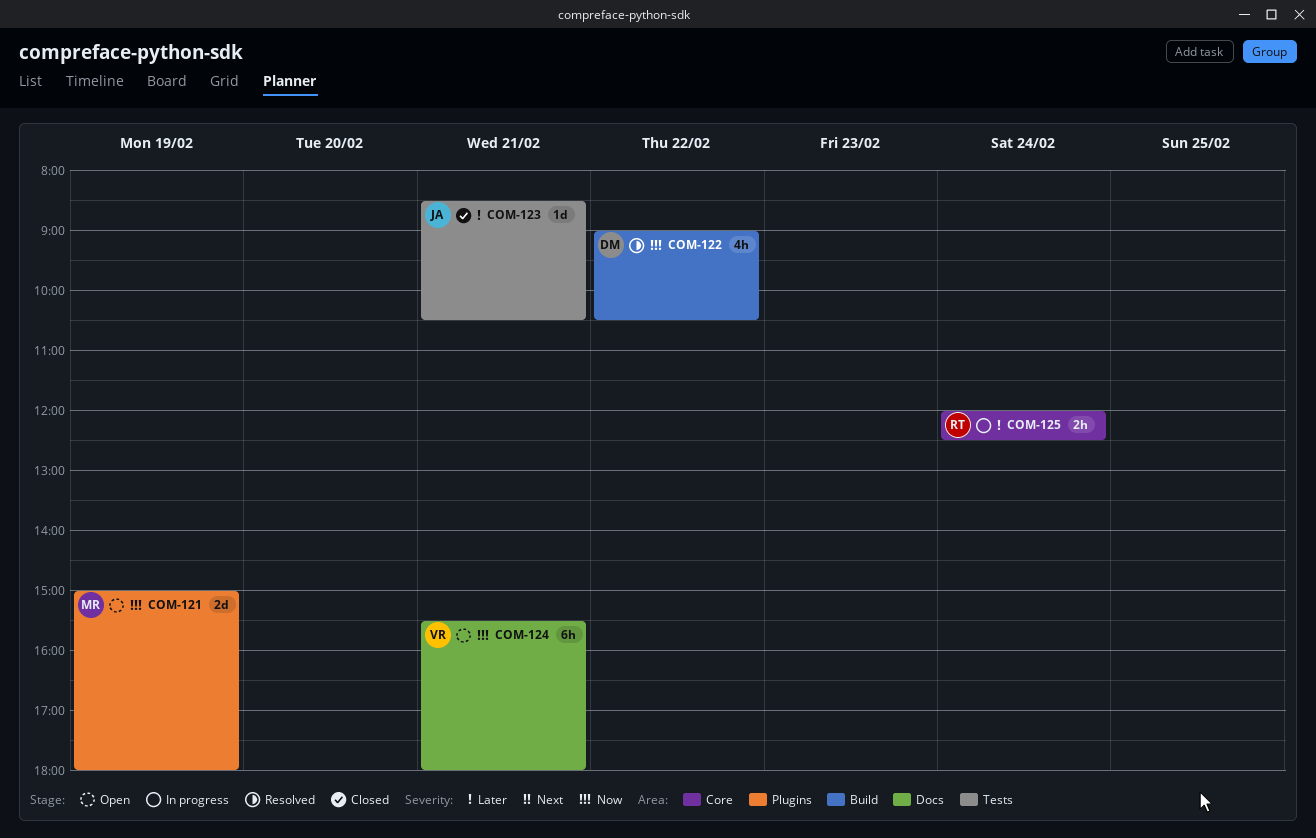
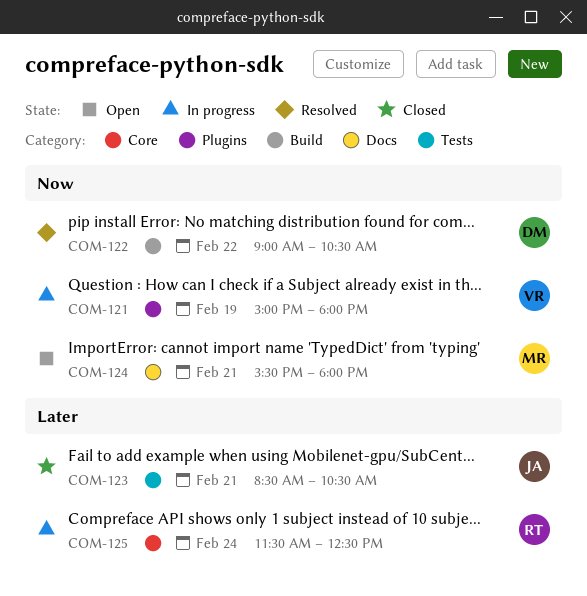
COM-121, status: Open -> In progress
COM-121, owner: MR -> VR
COM-124, owner: VR -> MR
COM-125, begins: 12:00 -> 11:30

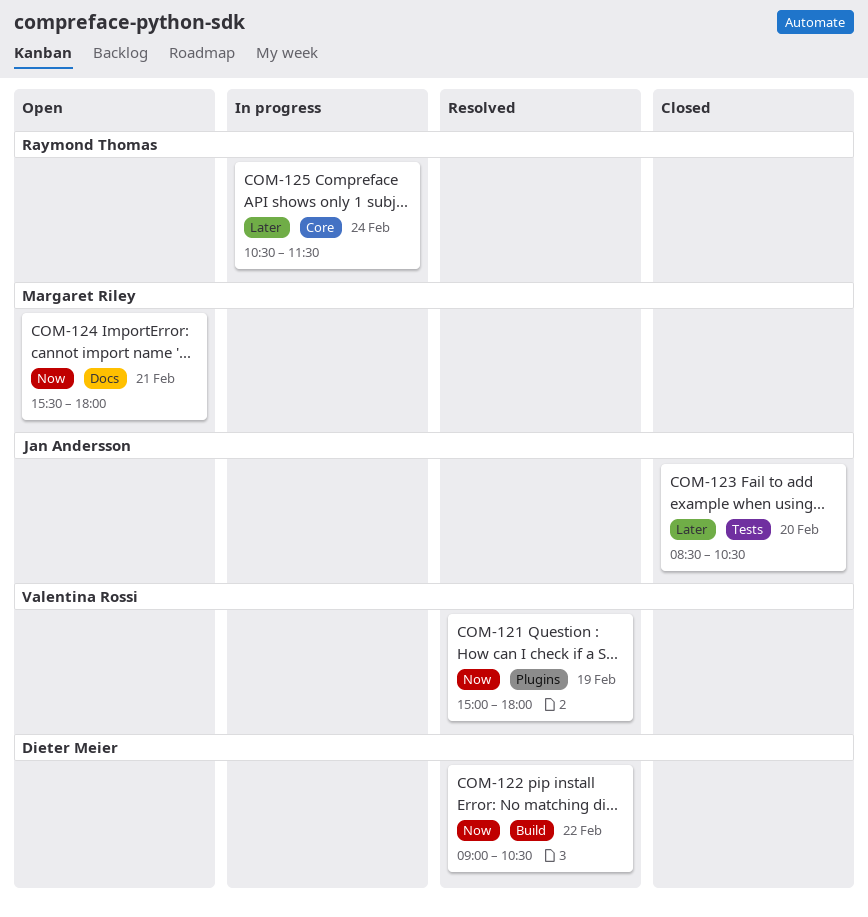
COM-121, status: In progress -> Resolved
COM-123, day: Feb 21 -> Feb 20
COM-125, begins: 11:30 -> 10:30
COM-125, ends: 12:30 -> 11:30

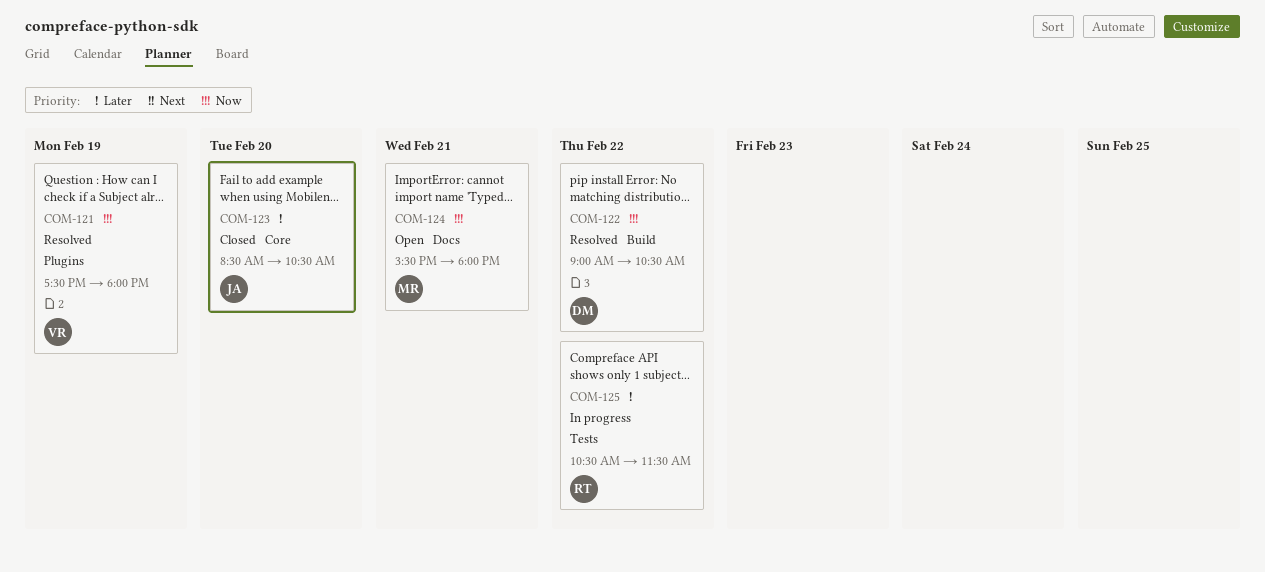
COM-121, begins: 15:00 -> 17:30
COM-123, label: Tests -> Core
COM-125, label: Core -> Tests
COM-125, day: Feb 24 -> Feb 22

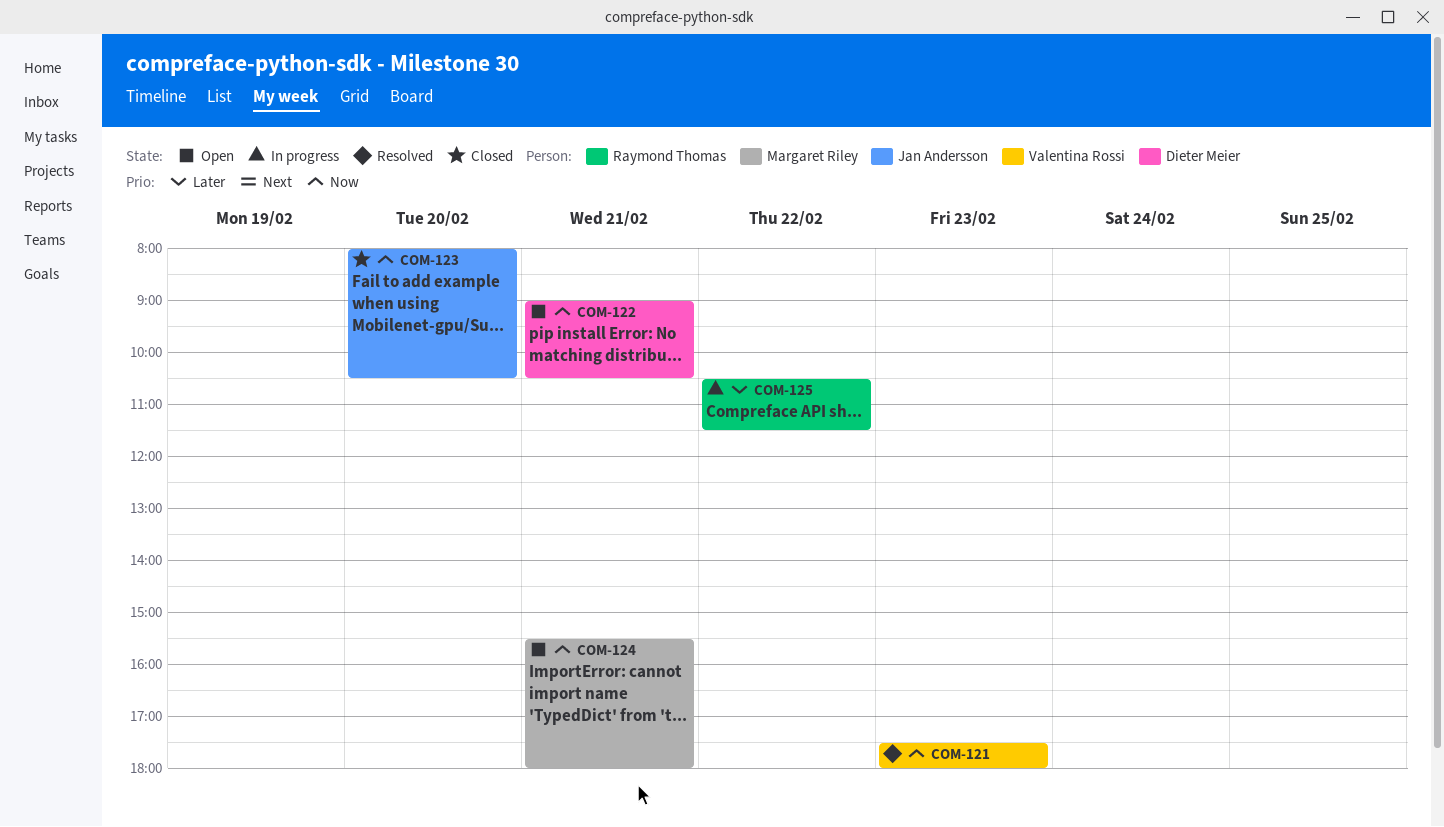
COM-121, day: Feb 19 -> Feb 23
COM-122, status: Resolved -> Open
COM-122, day: Feb 22 -> Feb 21
COM-123, priority: Later -> Now
COM-123, begins: 08:30 -> 08:00

